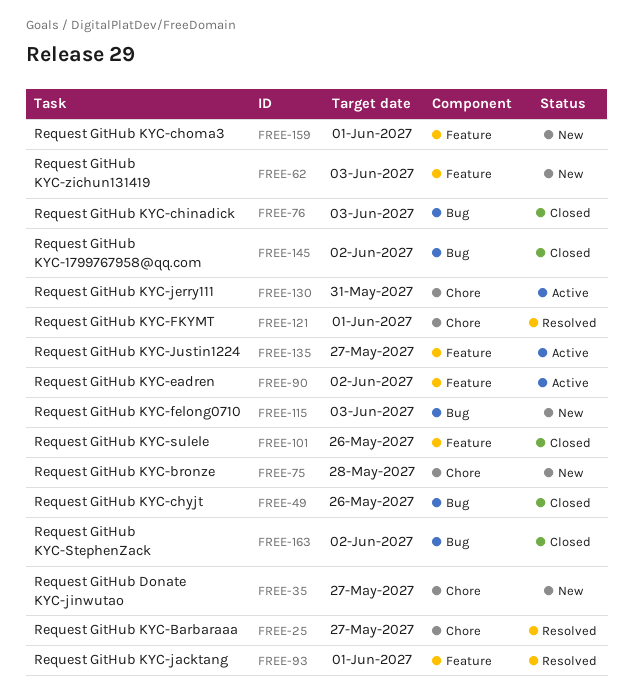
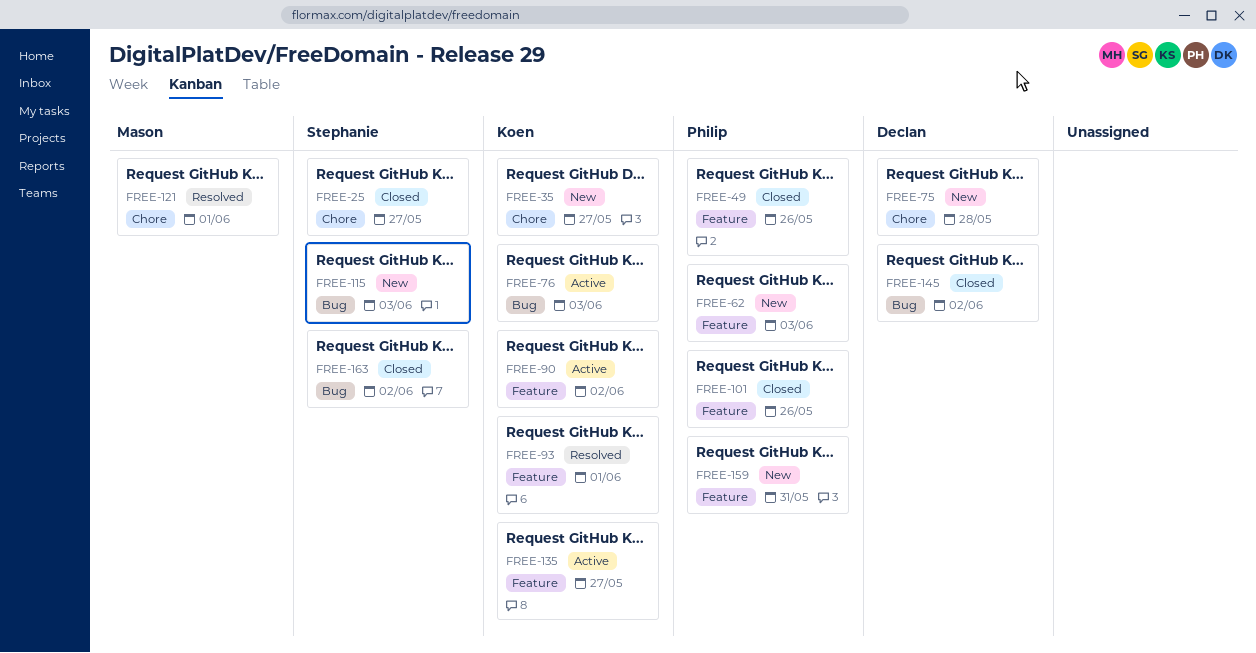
FREE-25, status: Resolved -> Closed
FREE-49, label: Bug -> Feature
FREE-76, status: Closed -> Active
FREE-130: present -> none
FREE-159, due: Jun 1 -> May 31

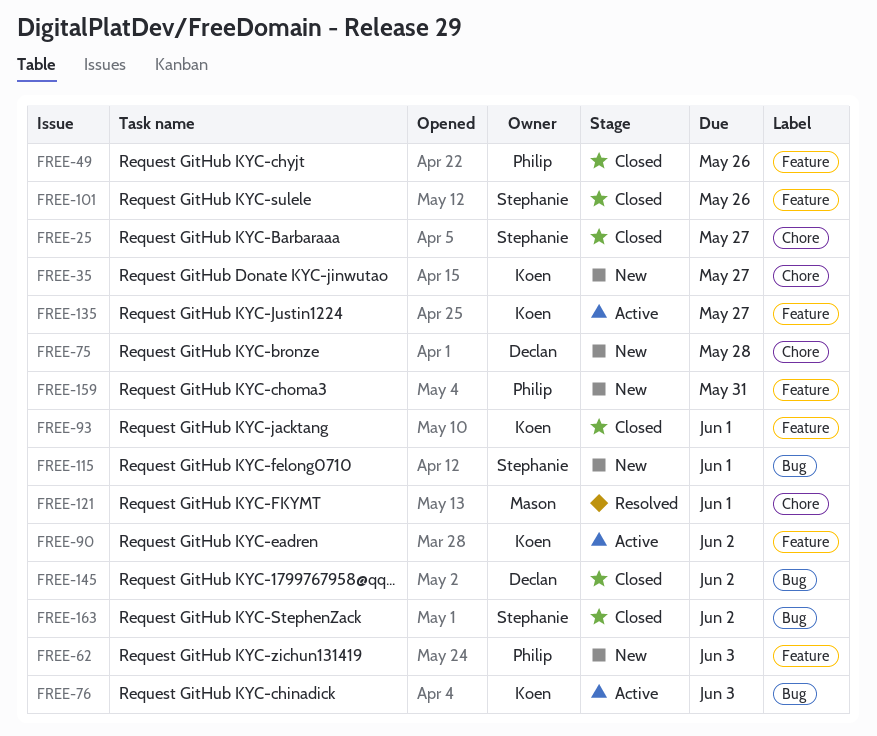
FREE-93, status: Resolved -> Closed
FREE-101, owner: Philip -> Stephanie
FREE-115, due: Jun 3 -> Jun 1

